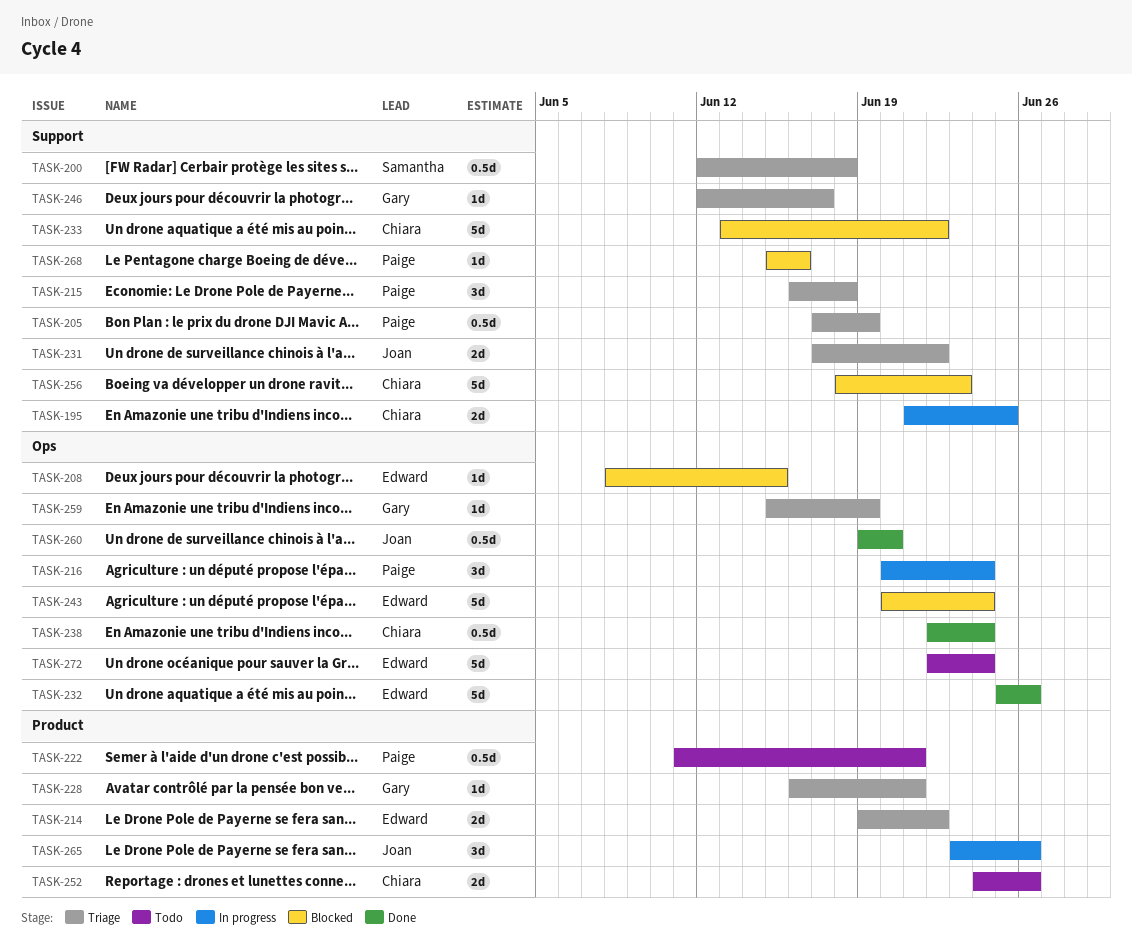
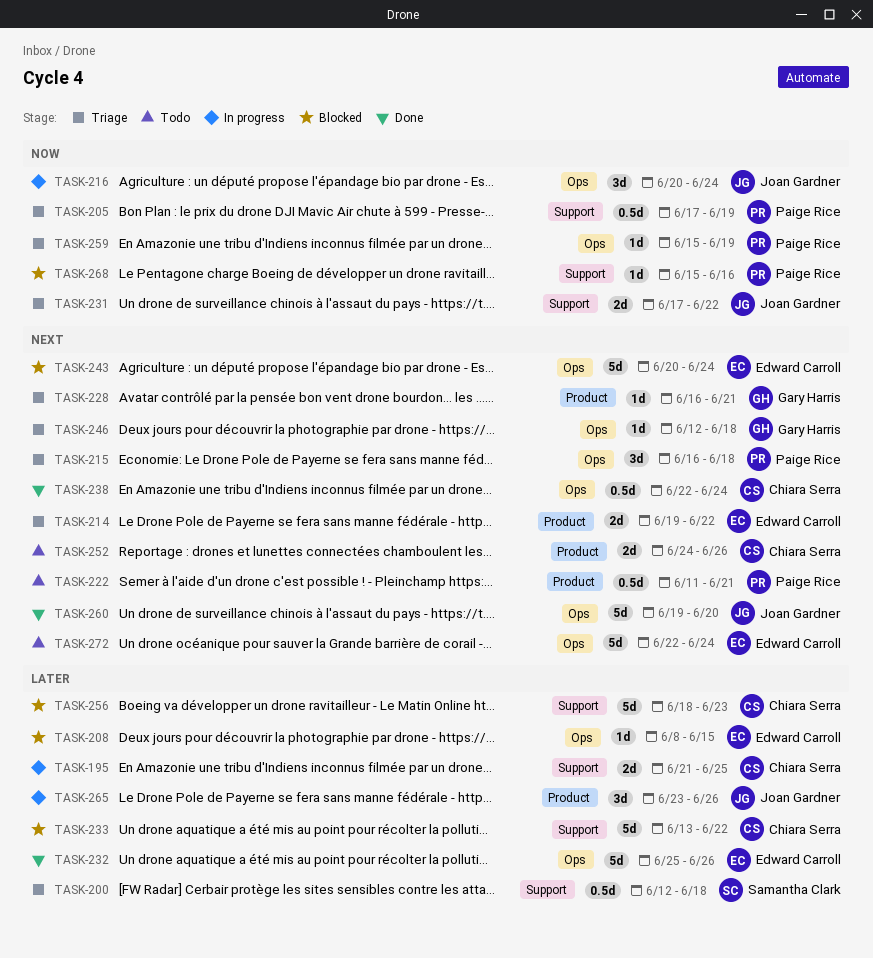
TASK-215, label: Support -> Ops
TASK-216, owner: Paige Rice -> Joan Gardner
TASK-246, label: Support -> Ops
TASK-246, due: Jun 17 -> Jun 18
TASK-259, owner: Gary Harris -> Paige Rice
TASK-260, estimate: 0.5d -> 5d

